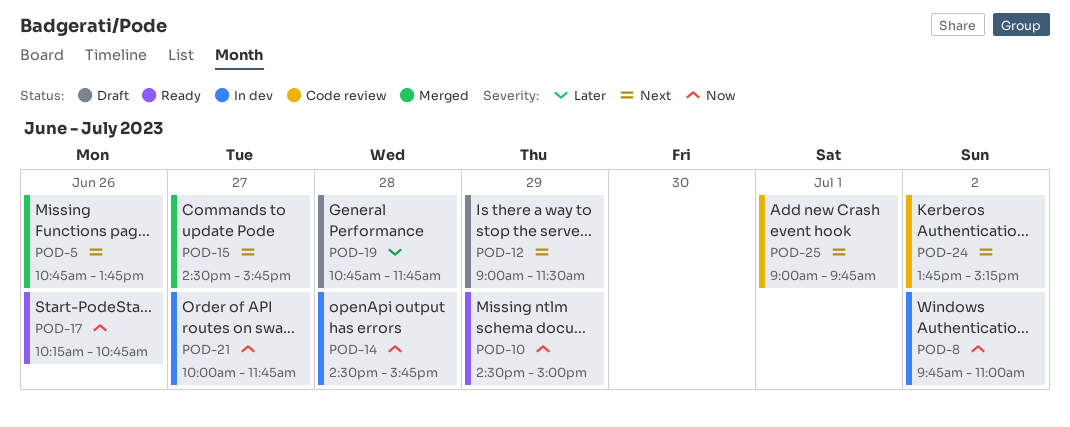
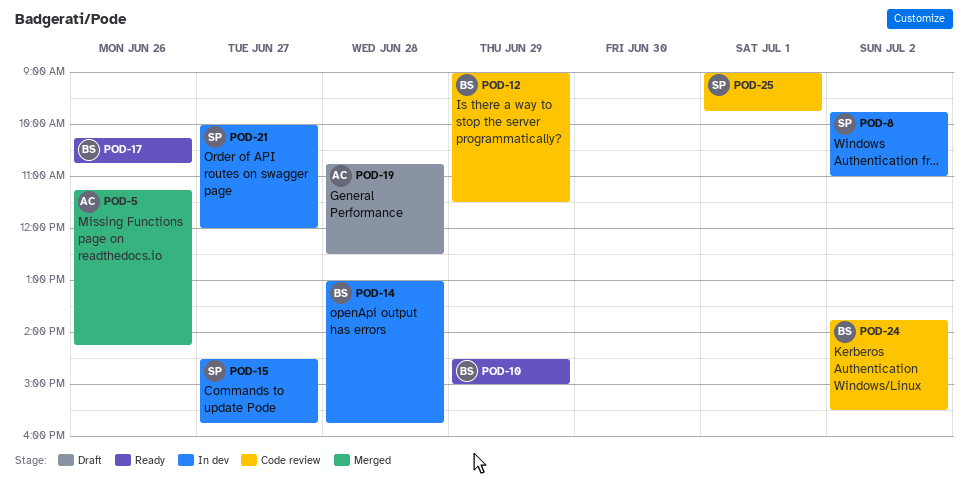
POD-5, begins: 10:45 -> 11:15
POD-5, ends: 13:45 -> 14:15
POD-12, status: Draft -> Code review
POD-14, begins: 14:30 -> 13:00
POD-15, status: Merged -> In dev
POD-19, ends: 11:45 -> 12:30
POD-21, ends: 11:45 -> 12:00
POD-24, ends: 15:15 -> 15:30

